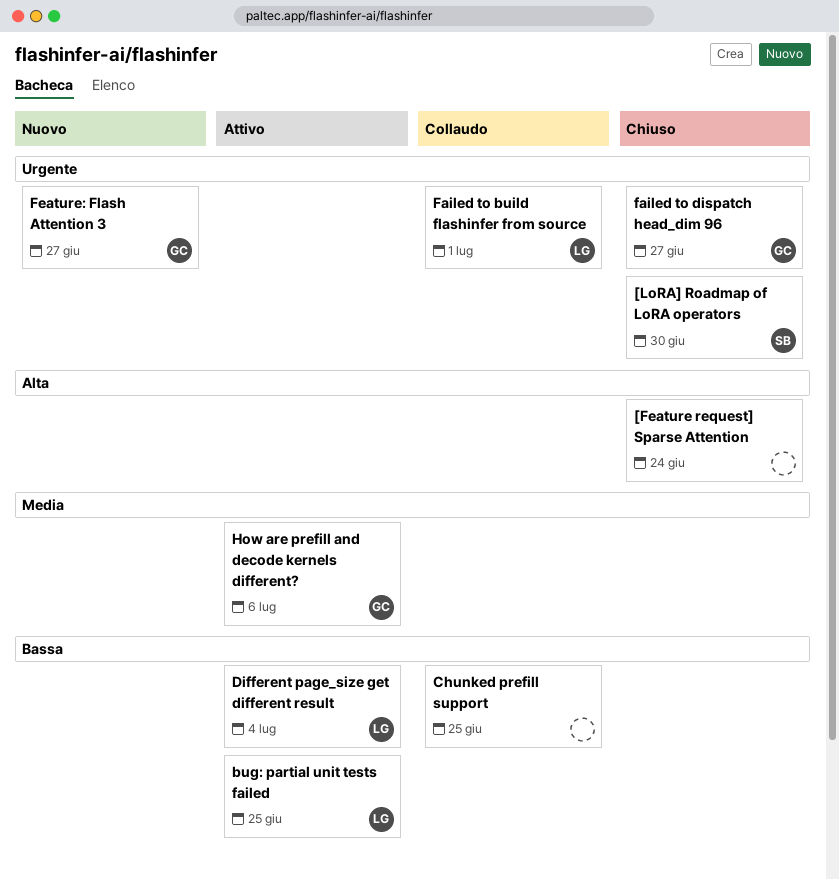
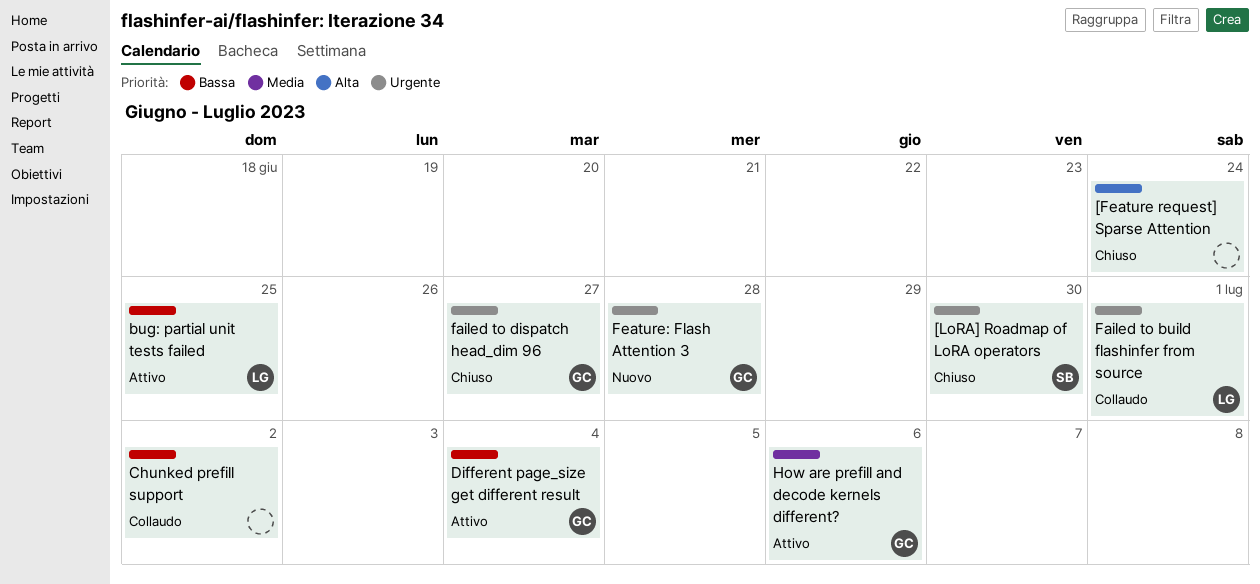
Chunked prefill support, due: Jun 25 -> Jul 2
Different page_size get different result, owner: LG -> GC
Feature: Flash Attention 3, due: Jun 27 -> Jun 28

